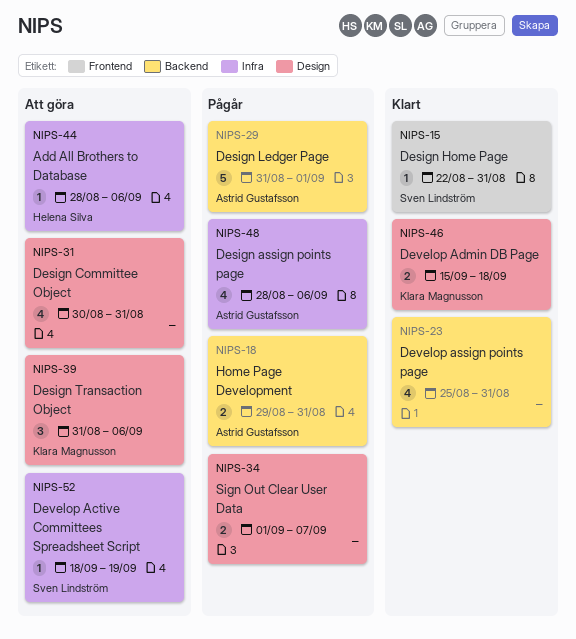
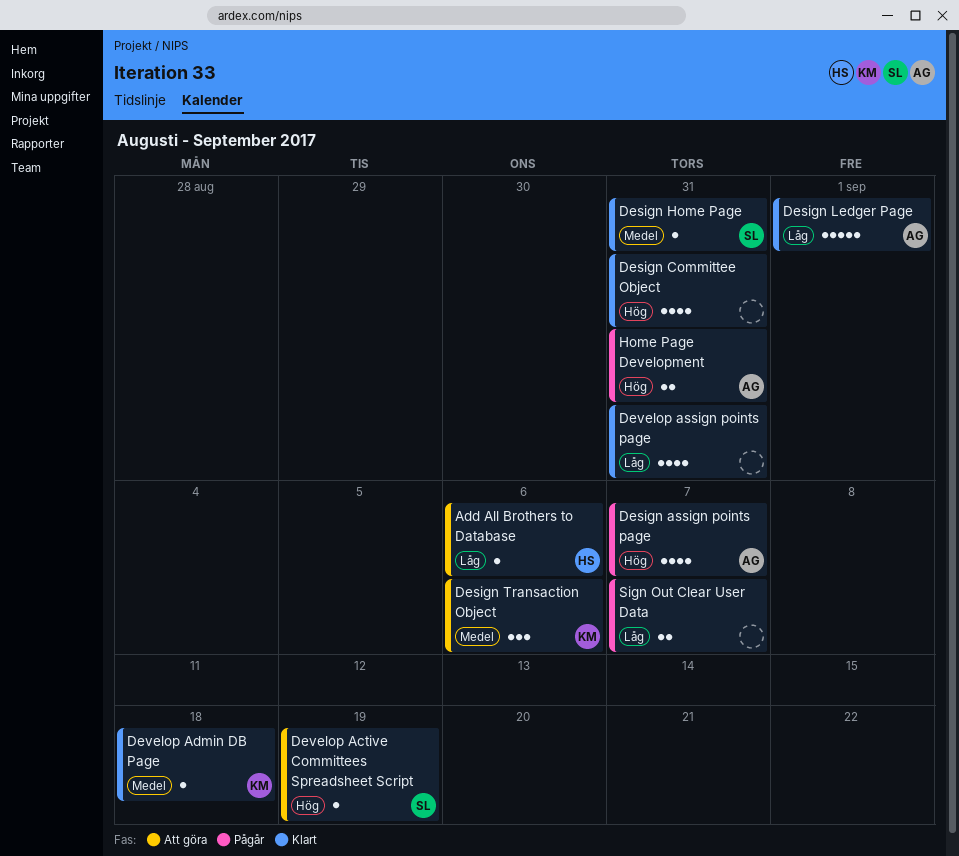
Design assign points page, due: Sep 6 -> Sep 7
Design Committee Object, status: Att göra -> Klart
Design Ledger Page, status: Pågår -> Klart
Develop Admin DB Page, estimate: 2 -> 1

